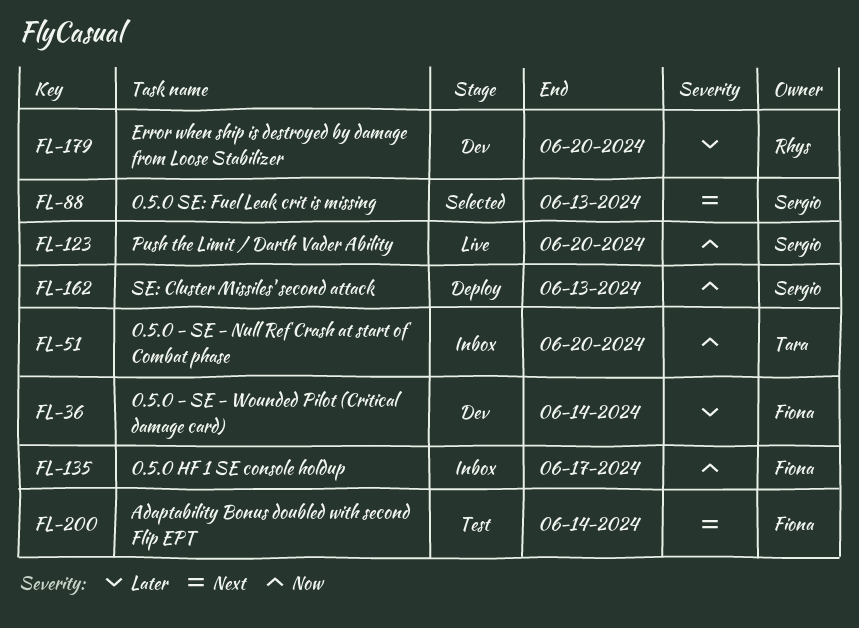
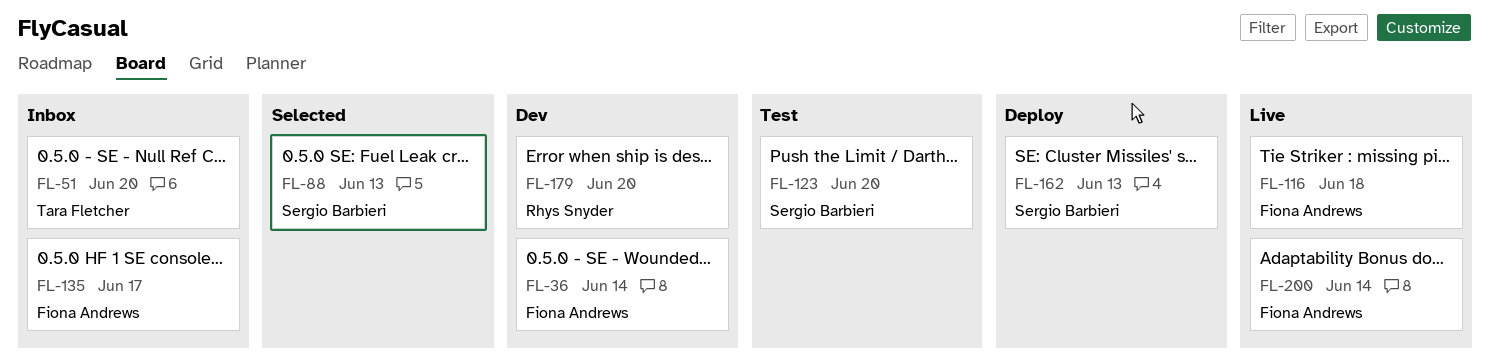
FL-116: none -> present
FL-123, status: Live -> Test
FL-200, status: Test -> Live

